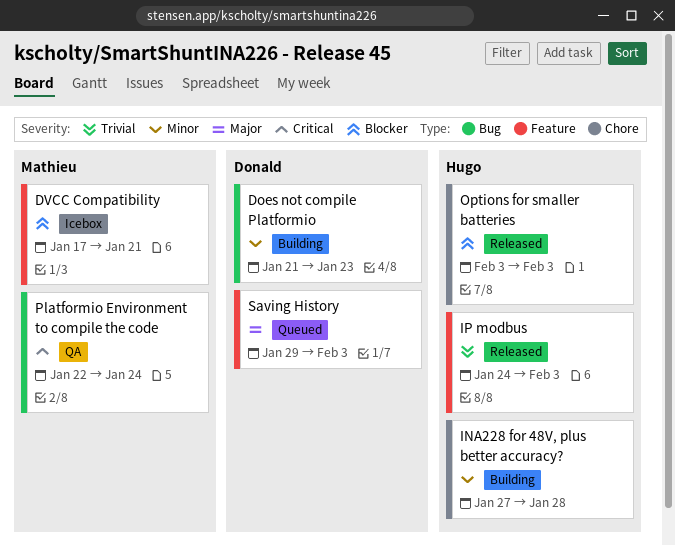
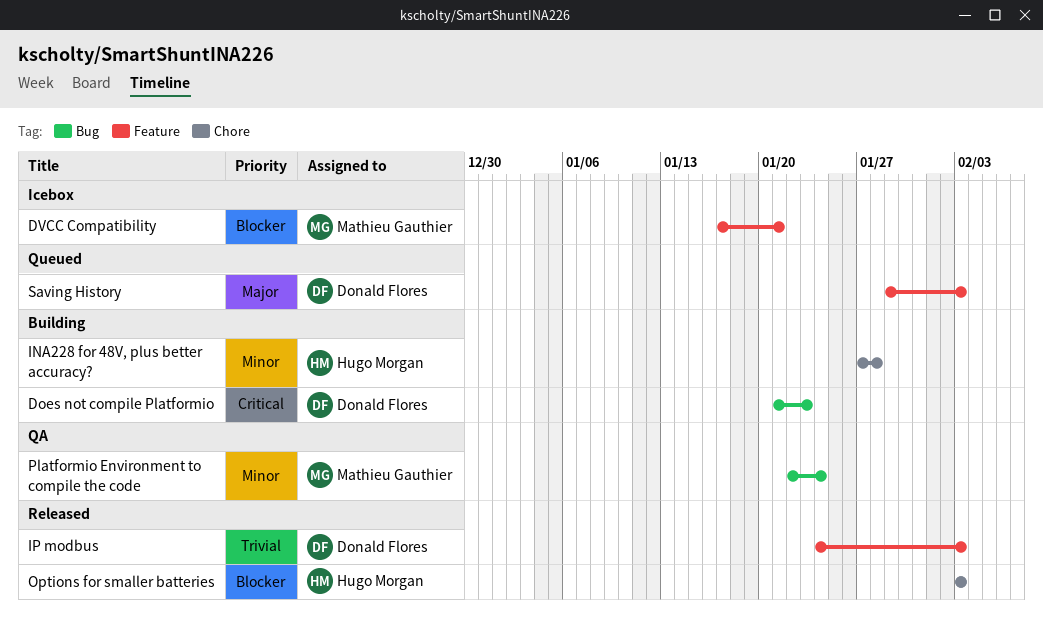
Does not compile Platformio, priority: Minor -> Critical
IP modbus, owner: Hugo Morgan -> Donald Flores
Platformio Environment to compile the code, priority: Critical -> Minor

